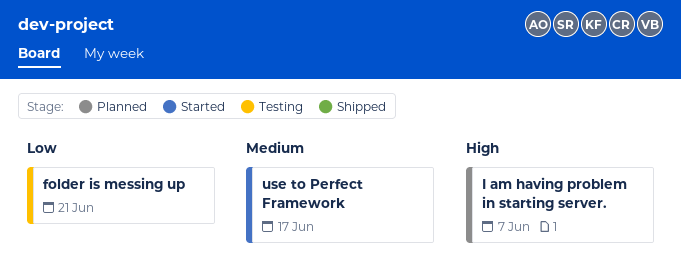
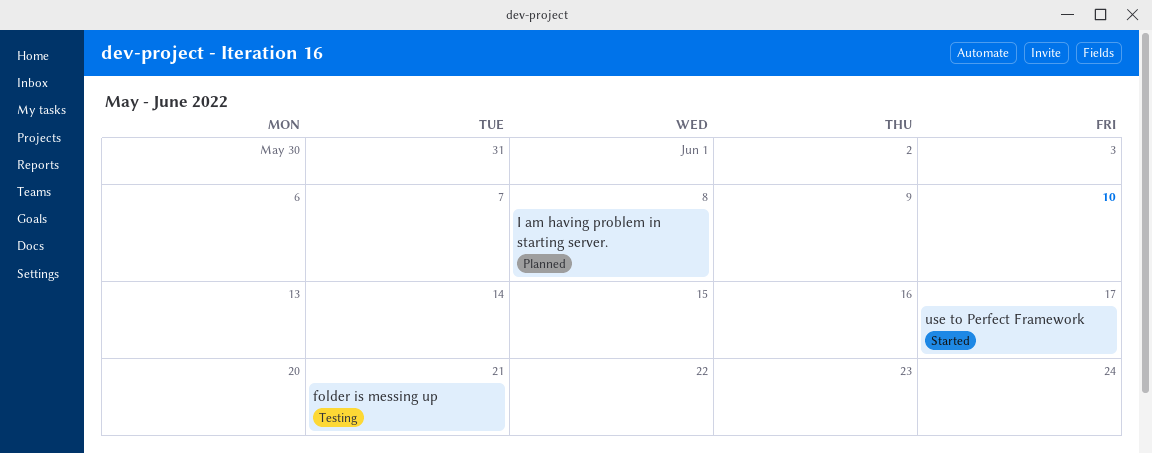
I am having problem in starting server., due: Jun 7 -> Jun 8

